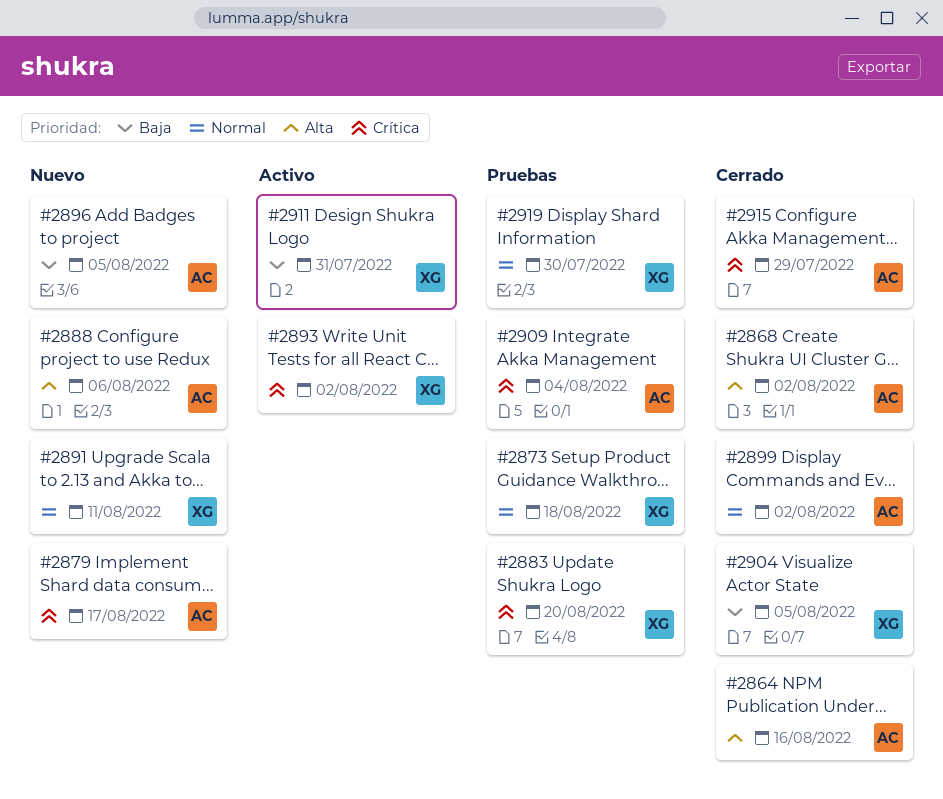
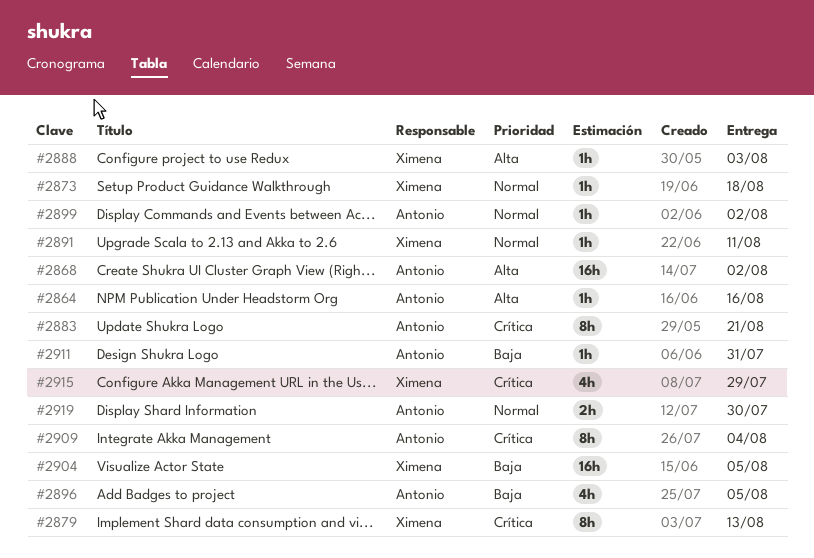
#2879, owner: Antonio -> Ximena
#2879, due: Aug 17 -> Aug 13
#2883, owner: Ximena -> Antonio
#2883, due: Aug 20 -> Aug 21
#2888, owner: Antonio -> Ximena
#2888, due: Aug 6 -> Aug 3
#2893: present -> none
#2911, owner: Ximena -> Antonio
#2915, owner: Antonio -> Ximena
#2919, owner: Ximena -> Antonio

